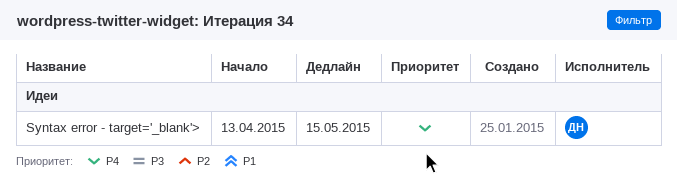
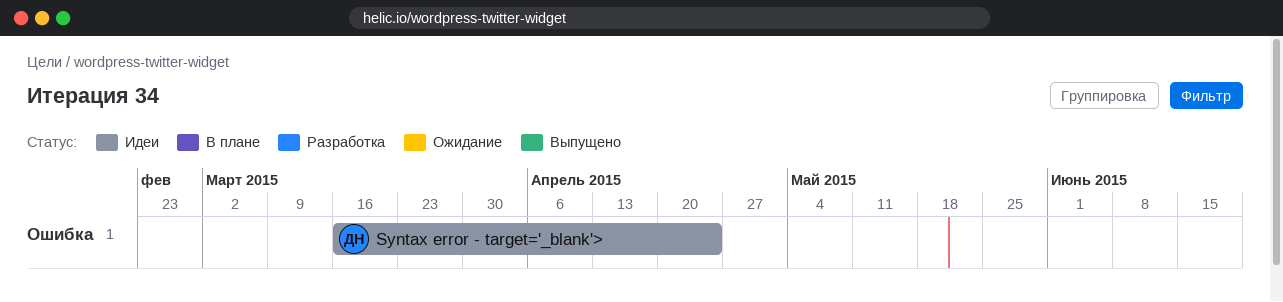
Syntax error - target='_blank'>, start: Apr 13 -> Mar 16
Syntax error - target='_blank'>, due: May 15 -> Apr 24

